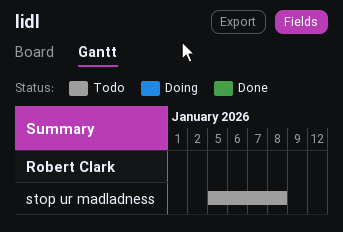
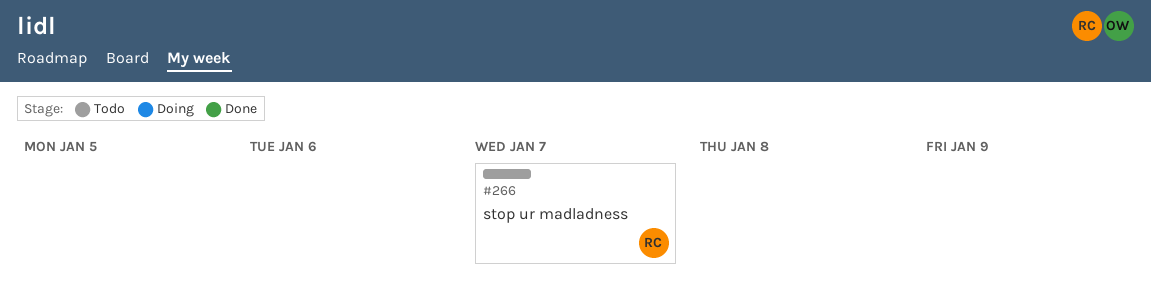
stop ur madladness, due: Jan 8 -> Jan 7

